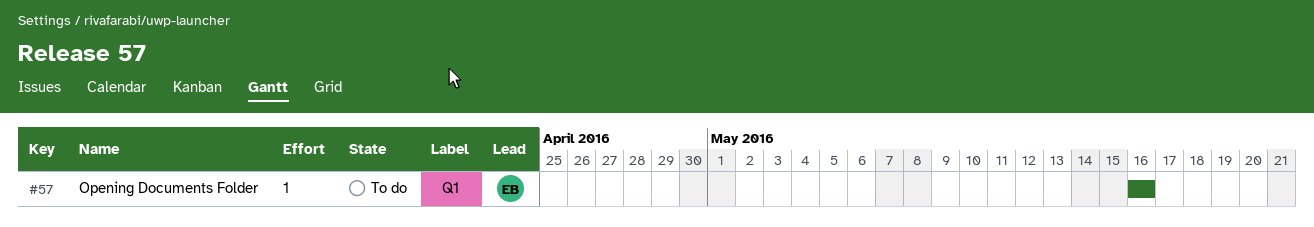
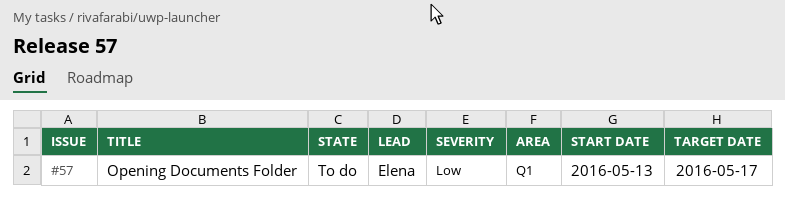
#57, start: May 16 -> May 13
#57, due: May 16 -> May 17

